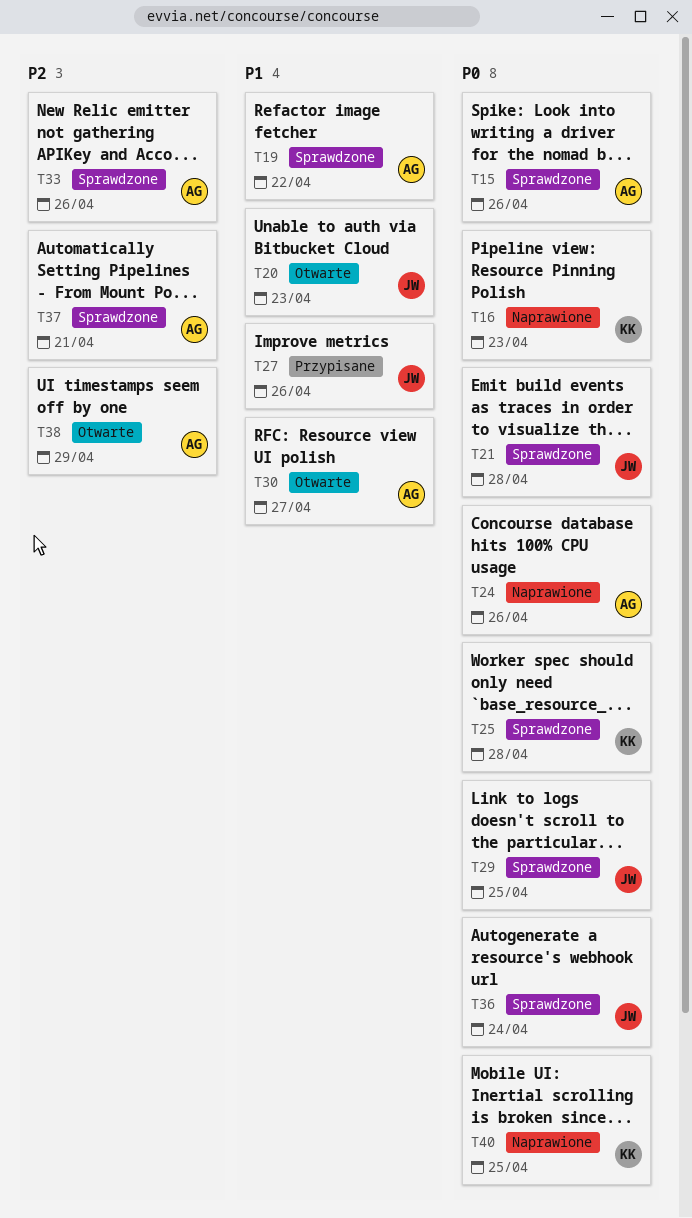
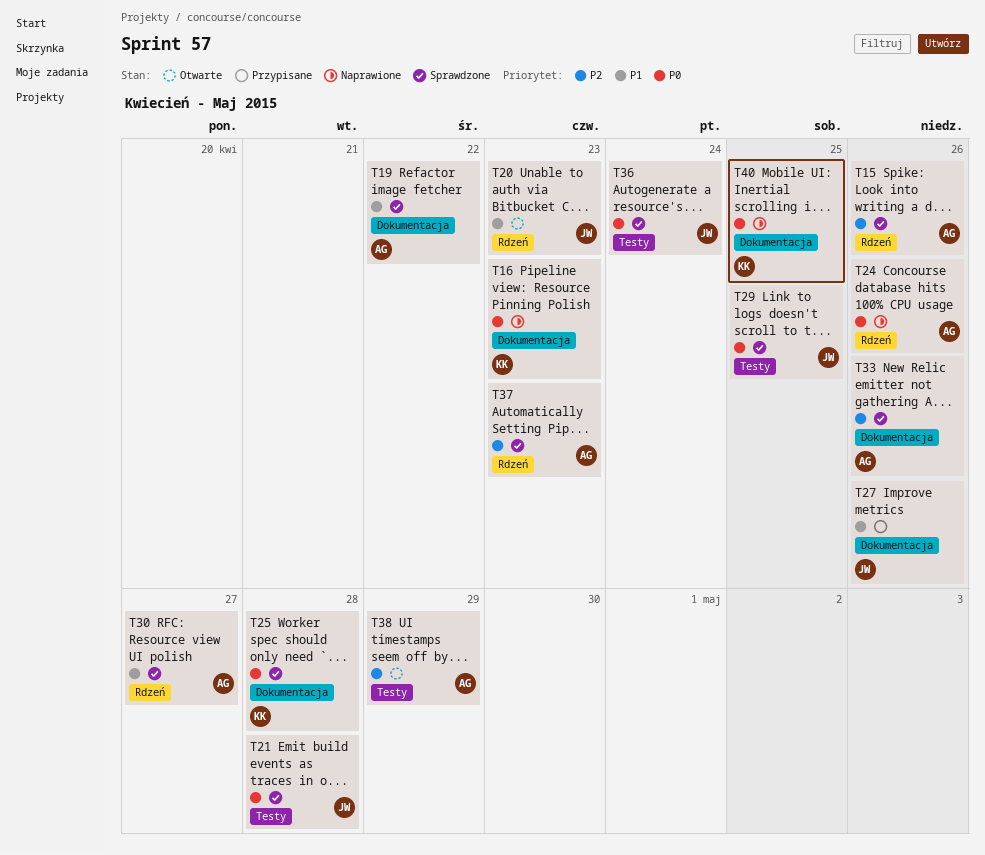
T15, priority: P0 -> P2
T30, status: Otwarte -> Sprawdzone
T37, due: Apr 21 -> Apr 23

